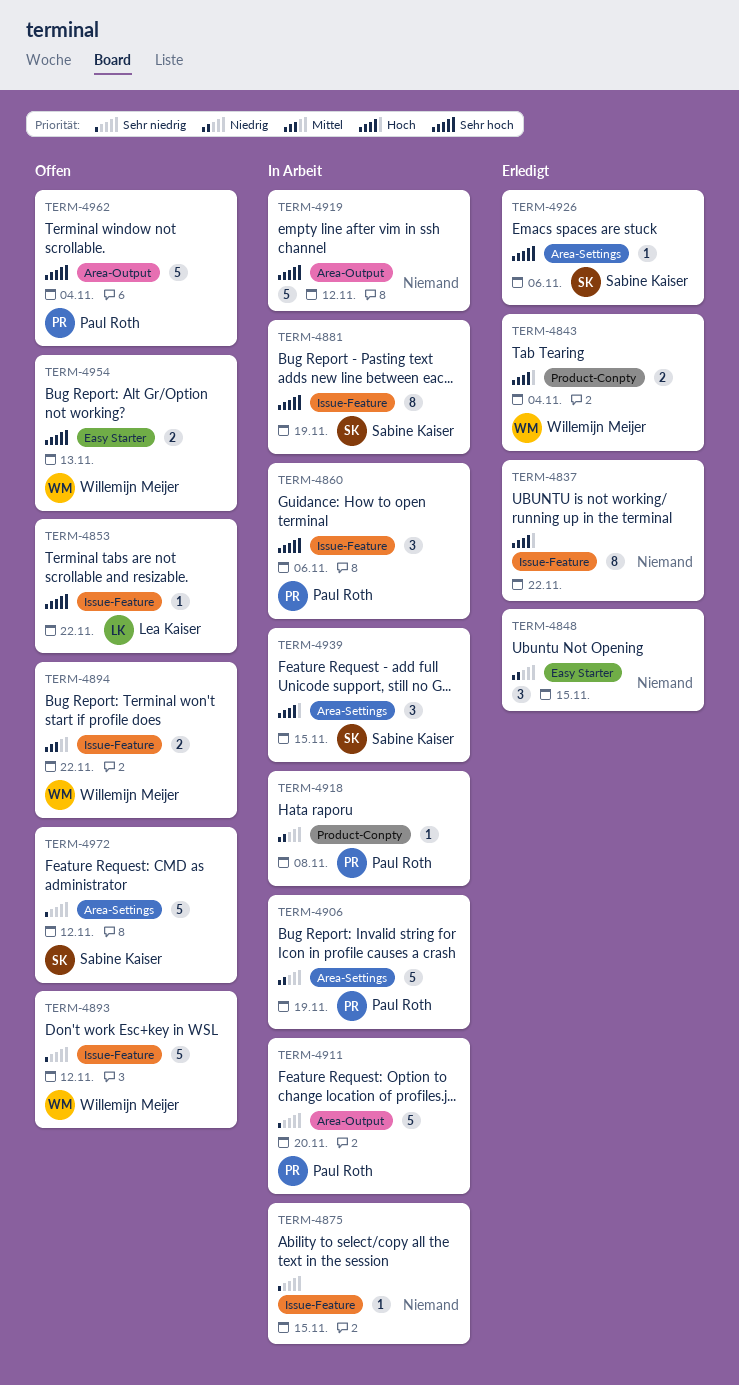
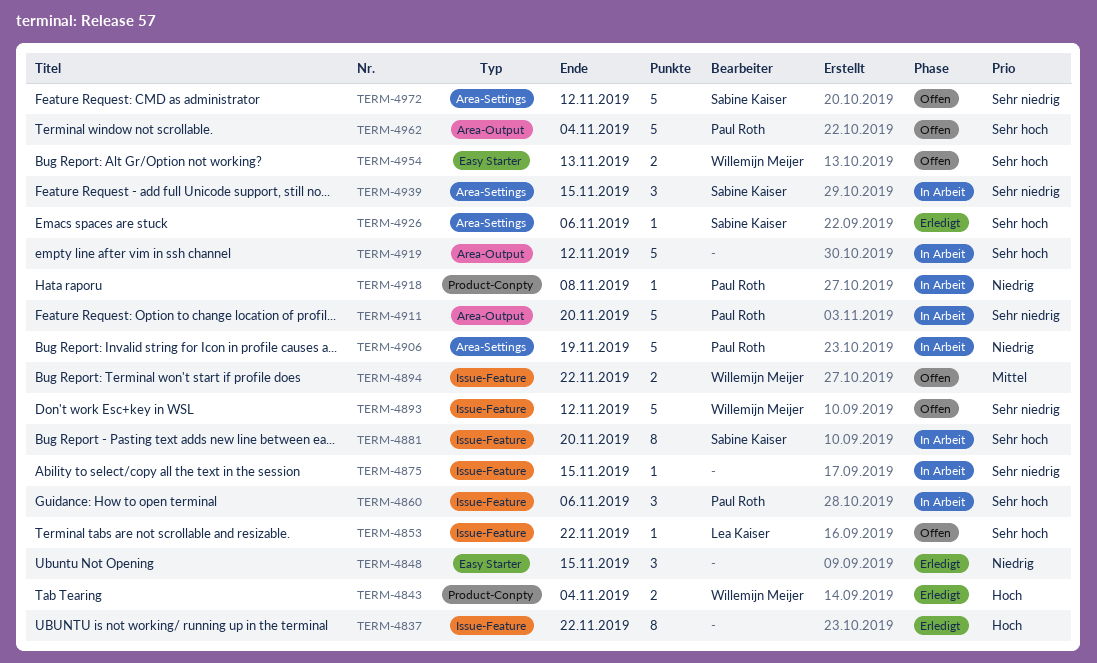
TERM-4881, due: Nov 19 -> Nov 20
TERM-4939, priority: Hoch -> Sehr niedrig

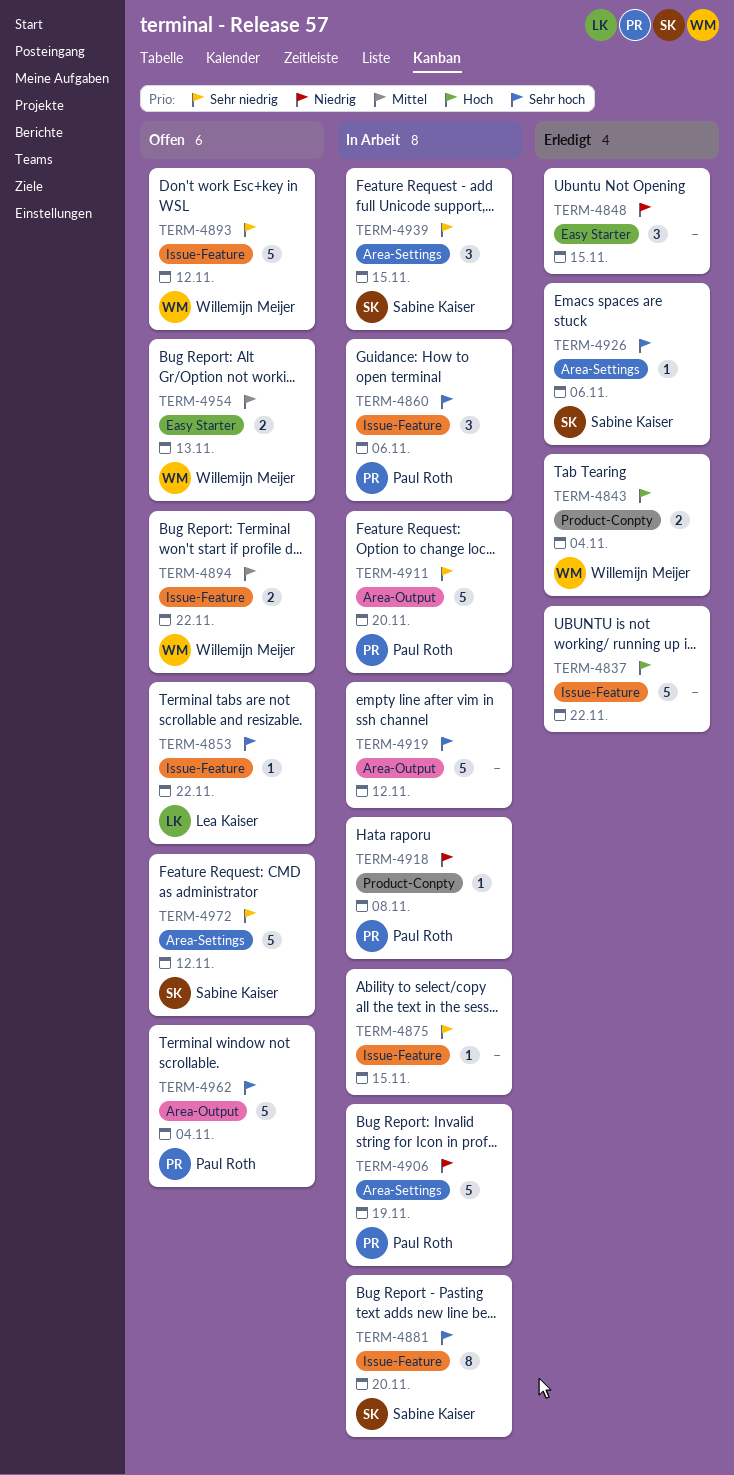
TERM-4837, estimate: 8 -> 5
TERM-4954, priority: Sehr hoch -> Mittel

